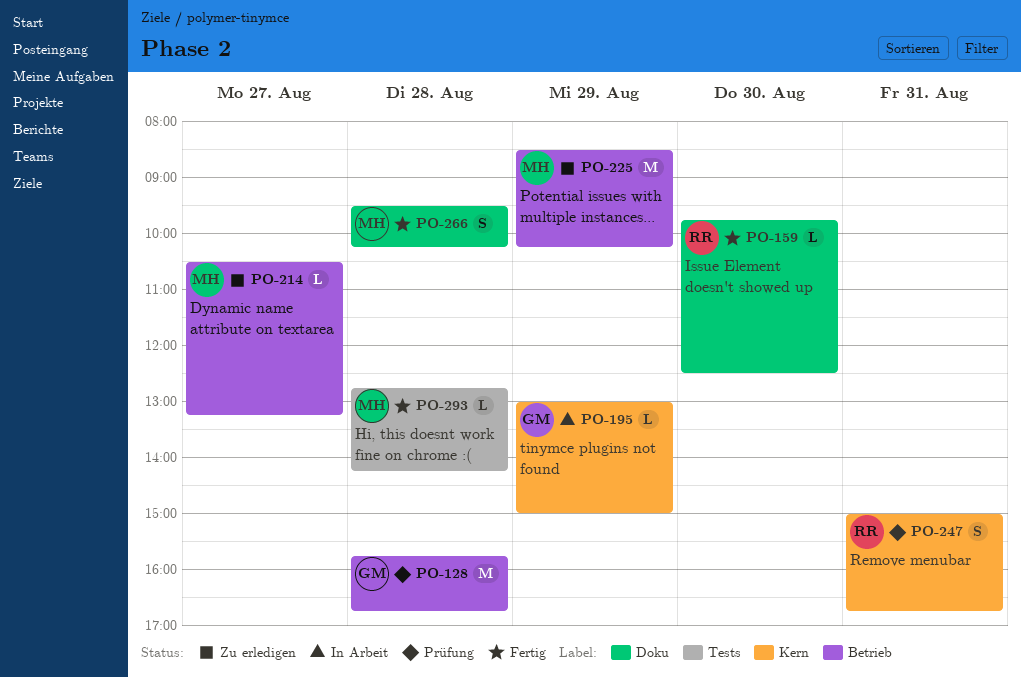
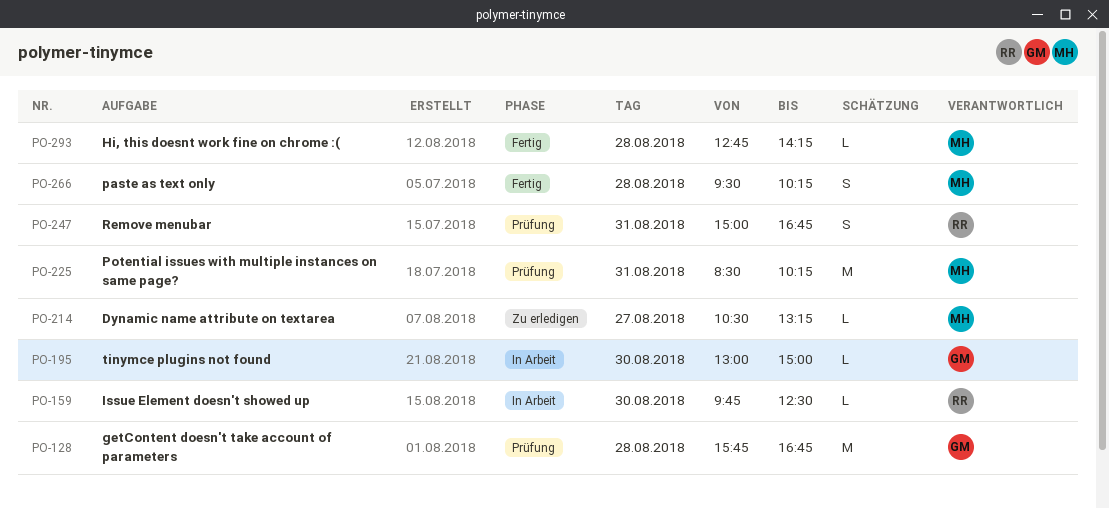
PO-159, status: Fertig -> In Arbeit
PO-195, day: Aug 29 -> Aug 30
PO-225, status: Zu erledigen -> Prüfung
PO-225, day: Aug 29 -> Aug 31

